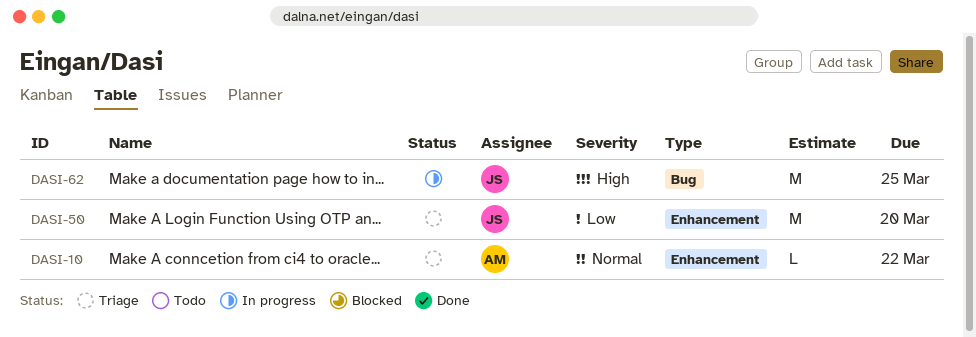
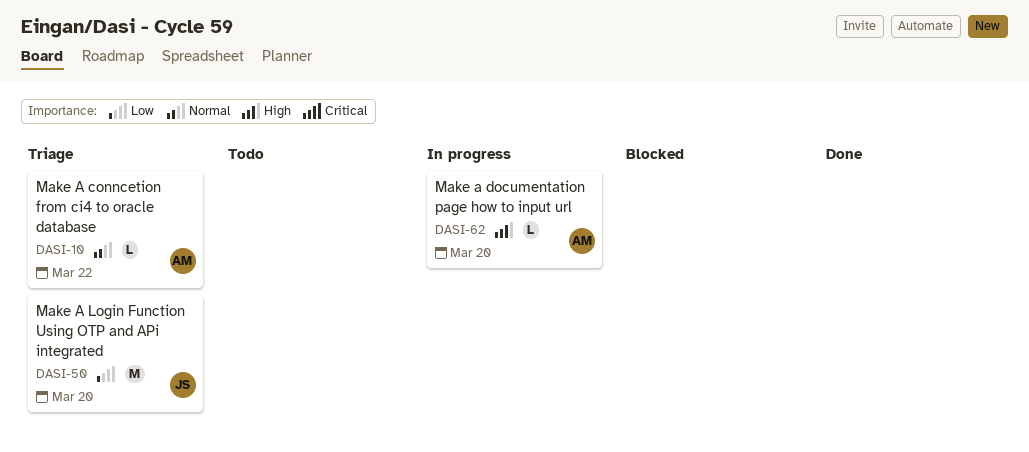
DASI-62, owner: JS -> AM
DASI-62, estimate: M -> L
DASI-62, due: Mar 25 -> Mar 20

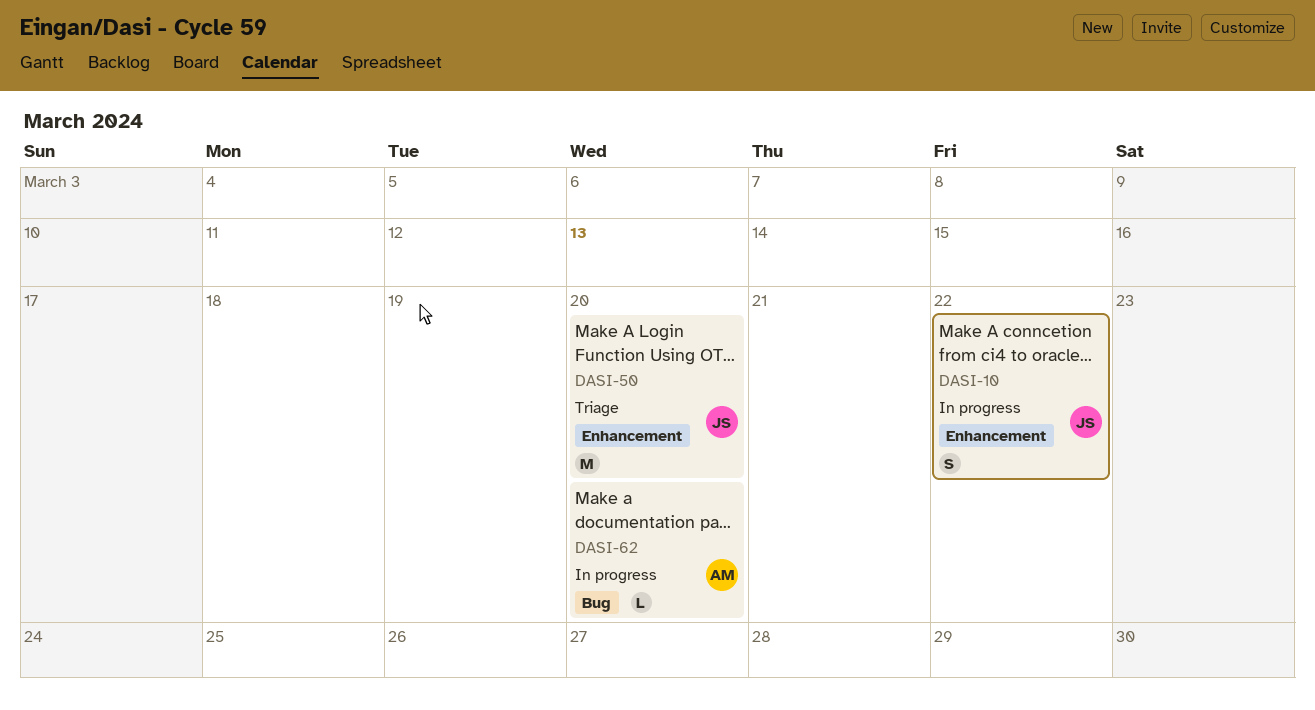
DASI-10, status: Triage -> In progress
DASI-10, owner: AM -> JS
DASI-10, estimate: L -> S

